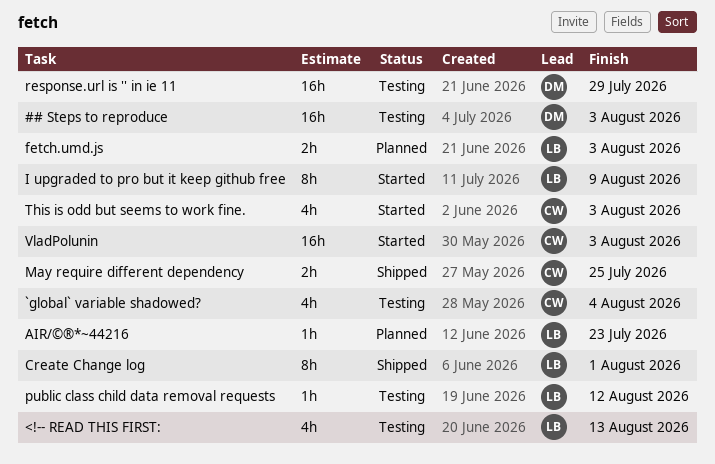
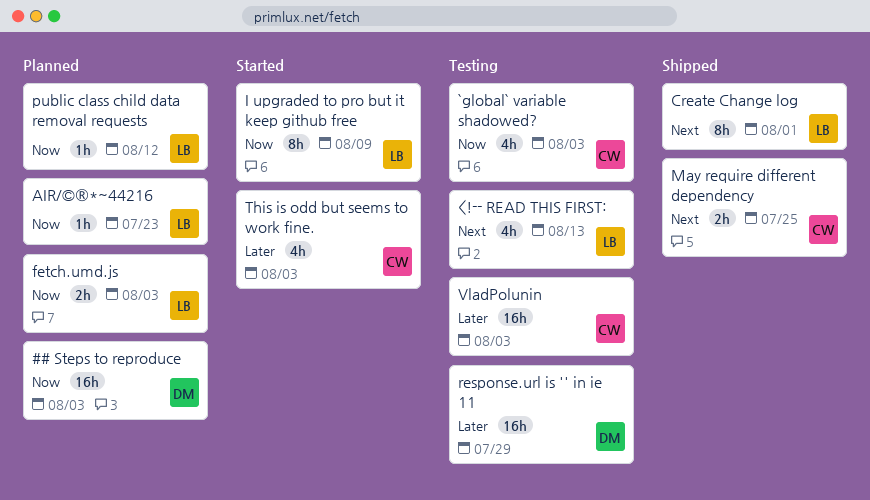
## Steps to reproduce, status: Testing -> Planned
`global` variable shadowed?, due: Aug 4 -> Aug 3
public class child data removal requests, status: Testing -> Planned
VladPolunin, status: Started -> Testing

